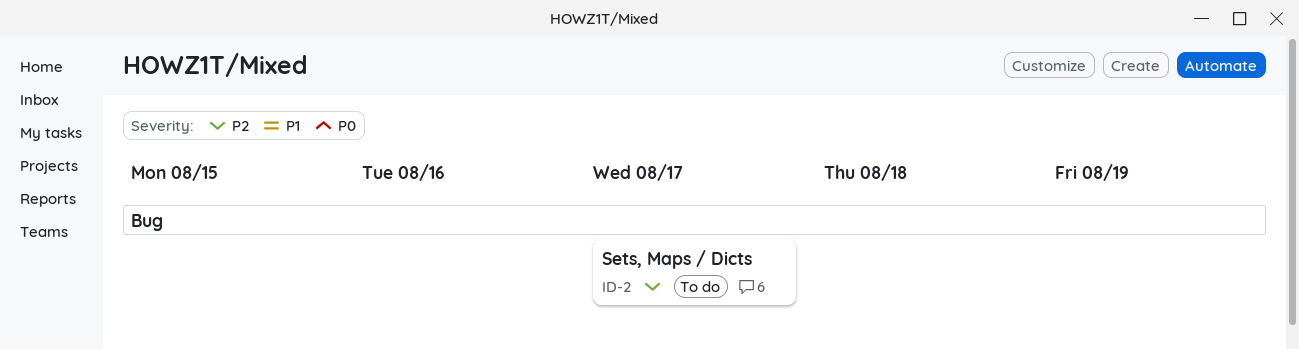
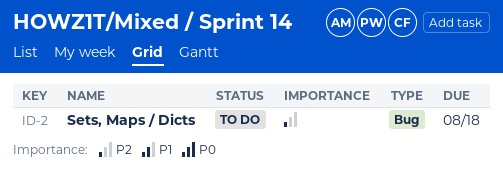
ID-2, due: Aug 17 -> Aug 18

